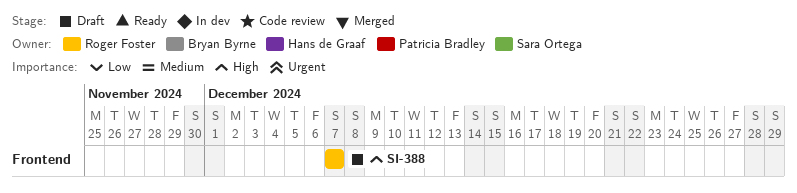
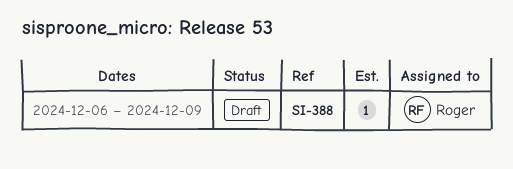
SI-388, start: Dec 7 -> Dec 6
SI-388, due: Dec 7 -> Dec 9

